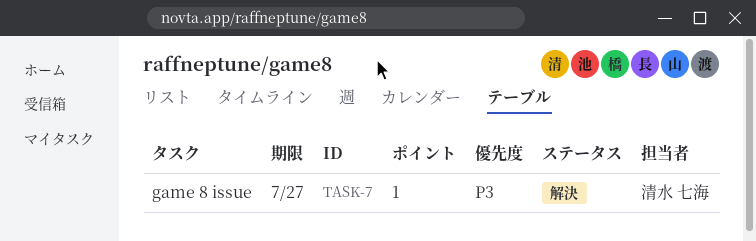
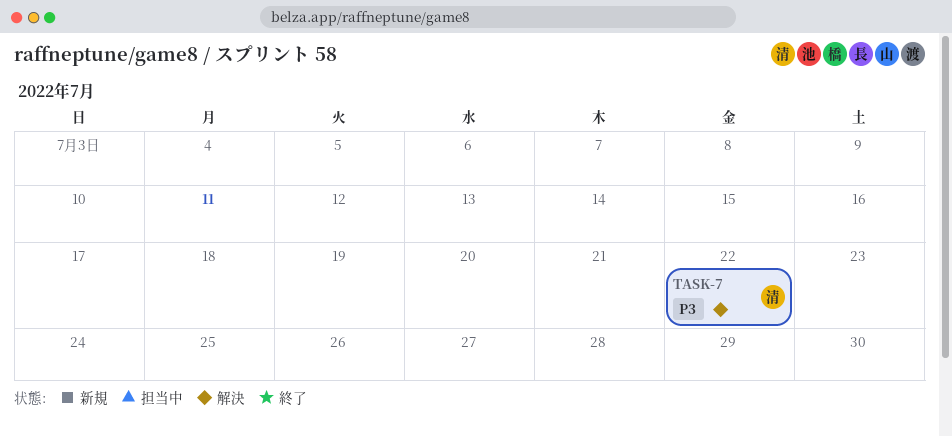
TASK-7, due: Jul 27 -> Jul 22

